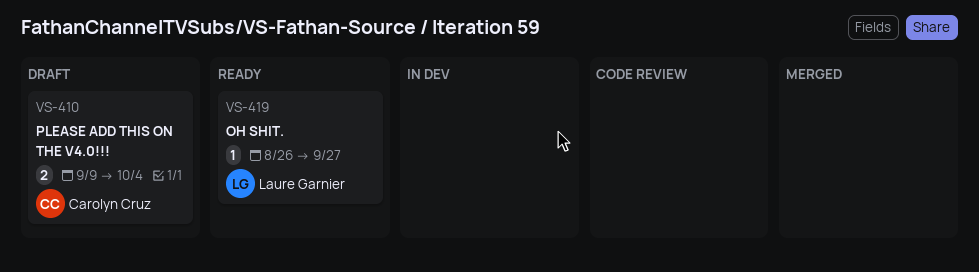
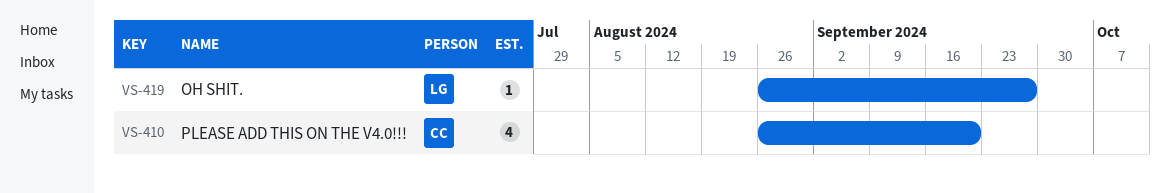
VS-410, estimate: 2 -> 4
VS-410, start: Sep 9 -> Aug 26
VS-410, due: Oct 4 -> Sep 20

